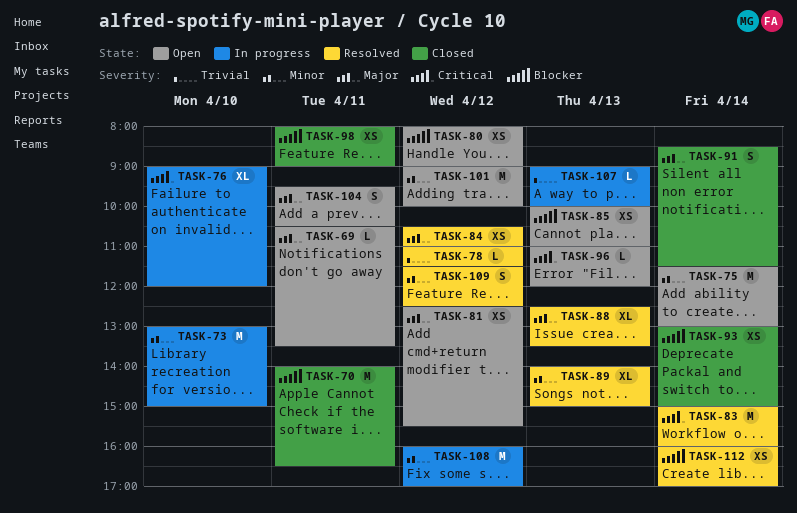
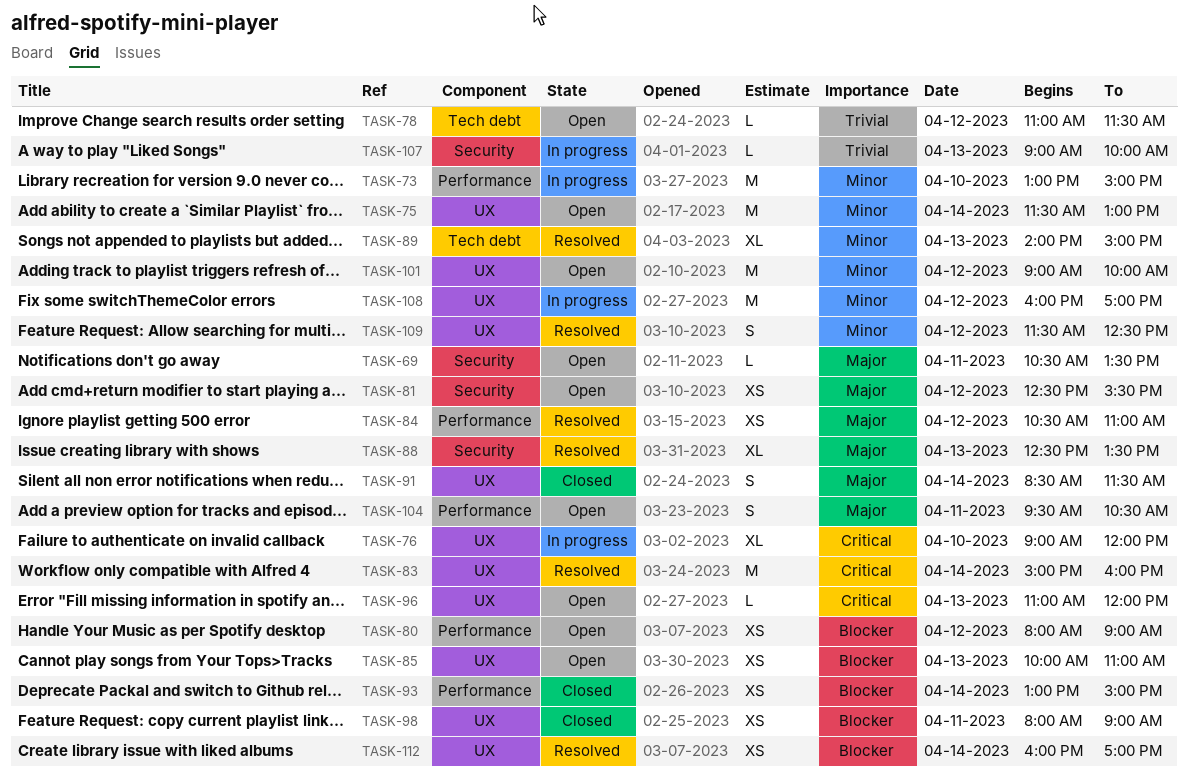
TASK-70: present -> none
TASK-78, status: Resolved -> Open

